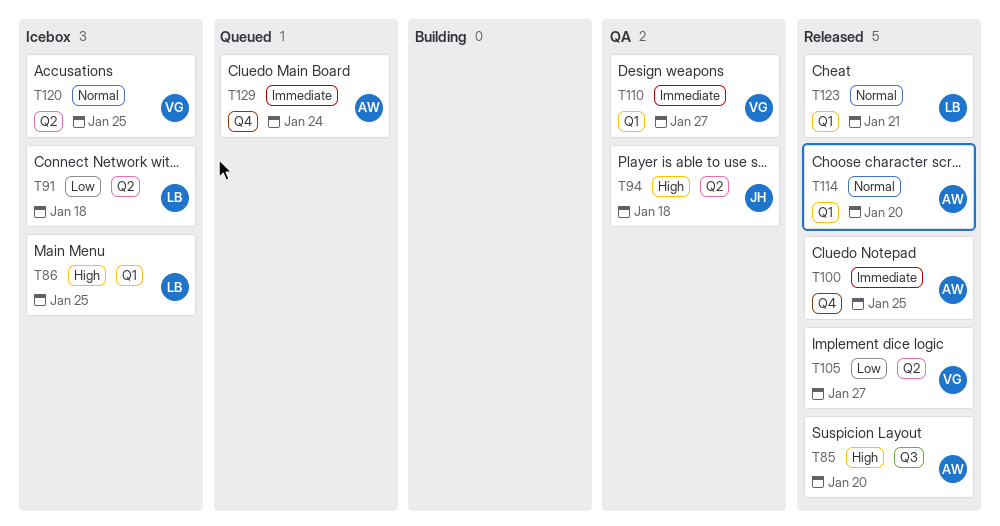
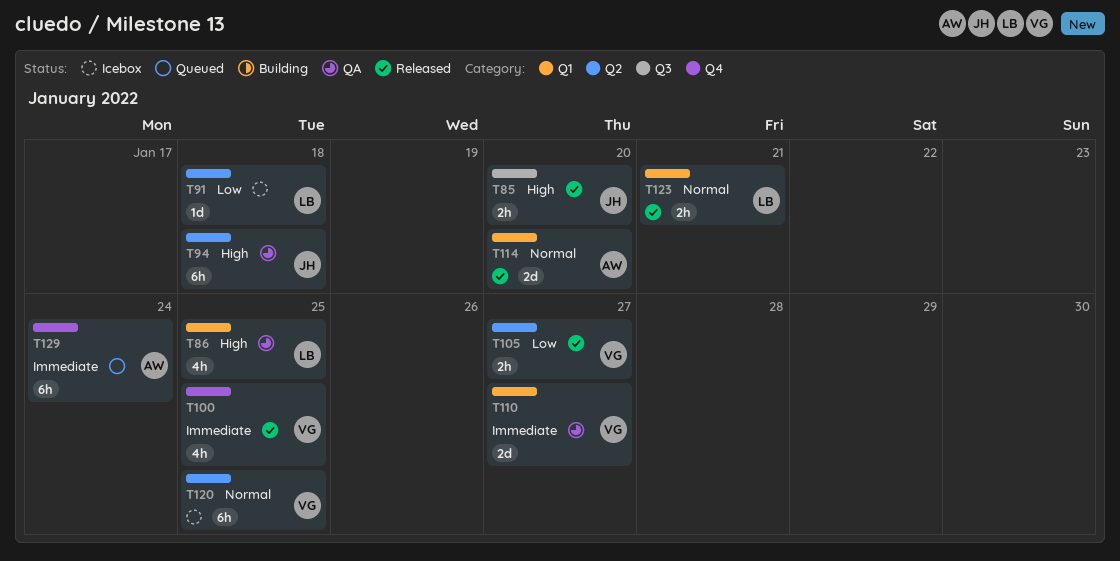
T85, owner: AW -> JH
T86, status: Icebox -> QA
T100, owner: AW -> VG

